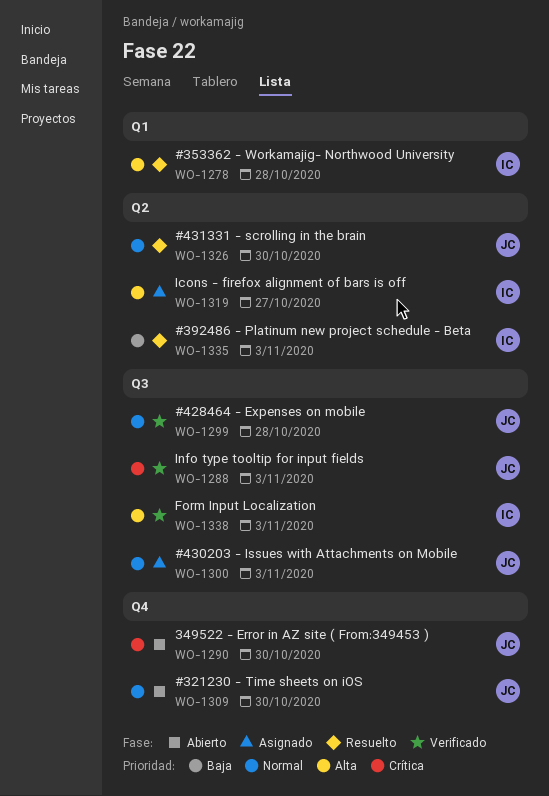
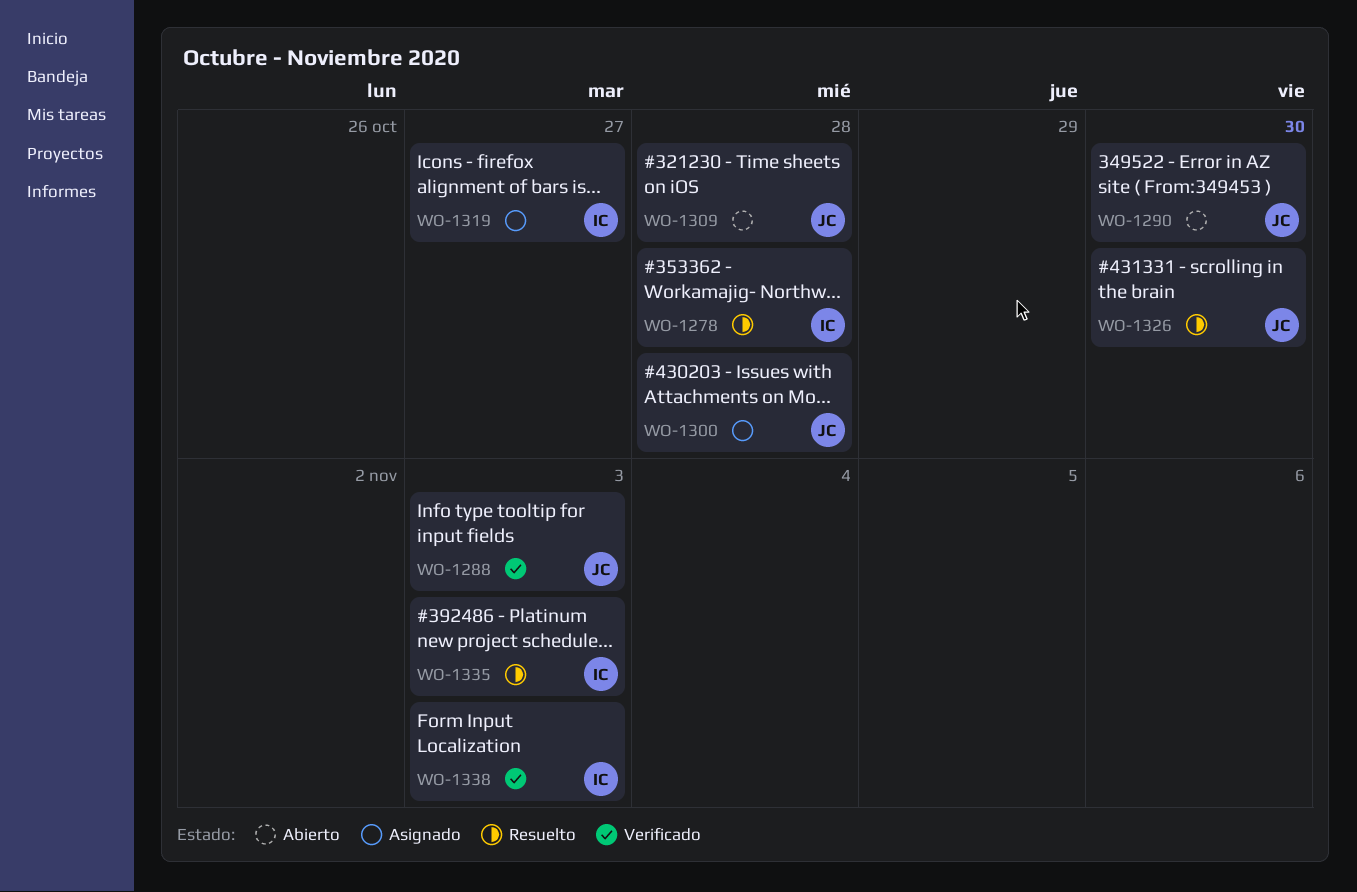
WO-1299: present -> none
WO-1300, due: Nov 3 -> Oct 28
WO-1309, due: Oct 30 -> Oct 28

